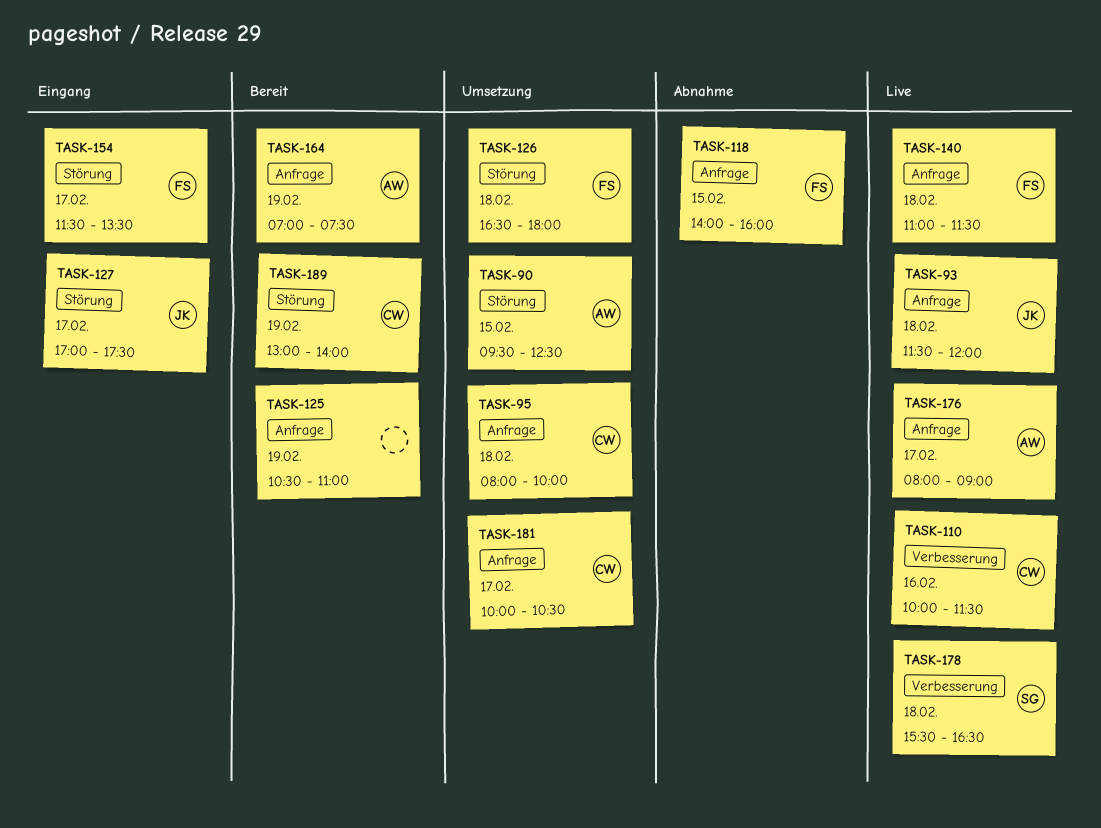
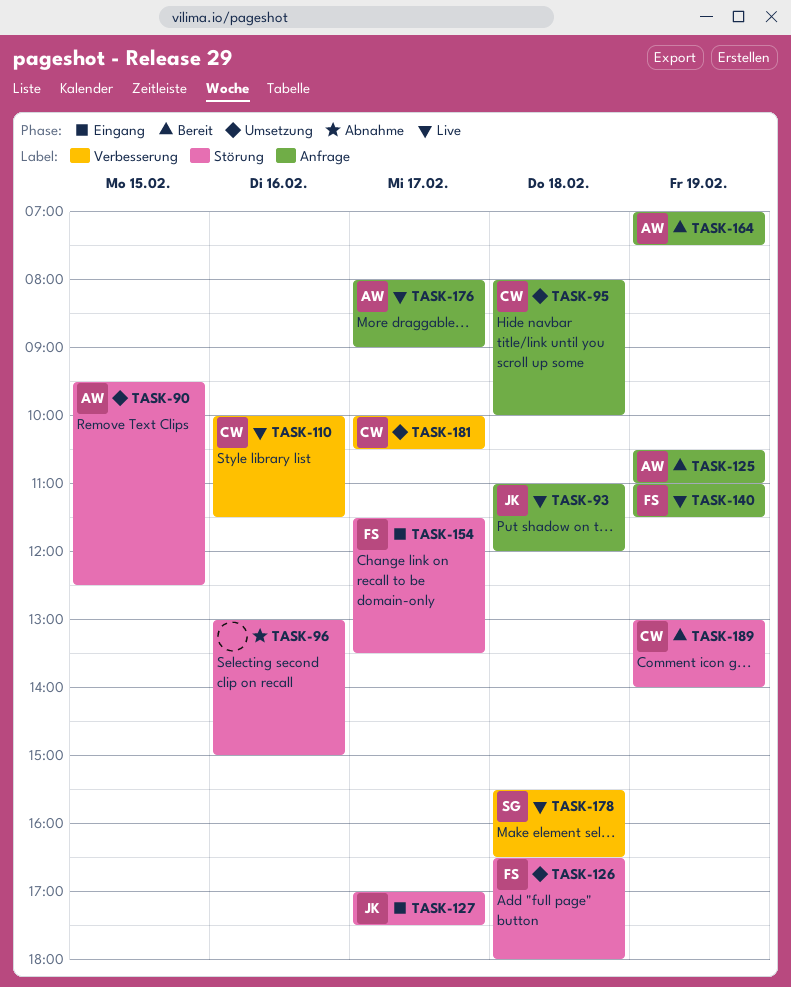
TASK-93, begins: 11:30 -> 11:00
TASK-96: none -> present
TASK-118: present -> none
TASK-125, owner: none -> AW
TASK-140, day: Feb 18 -> Feb 19
TASK-181, label: Anfrage -> Verbesserung

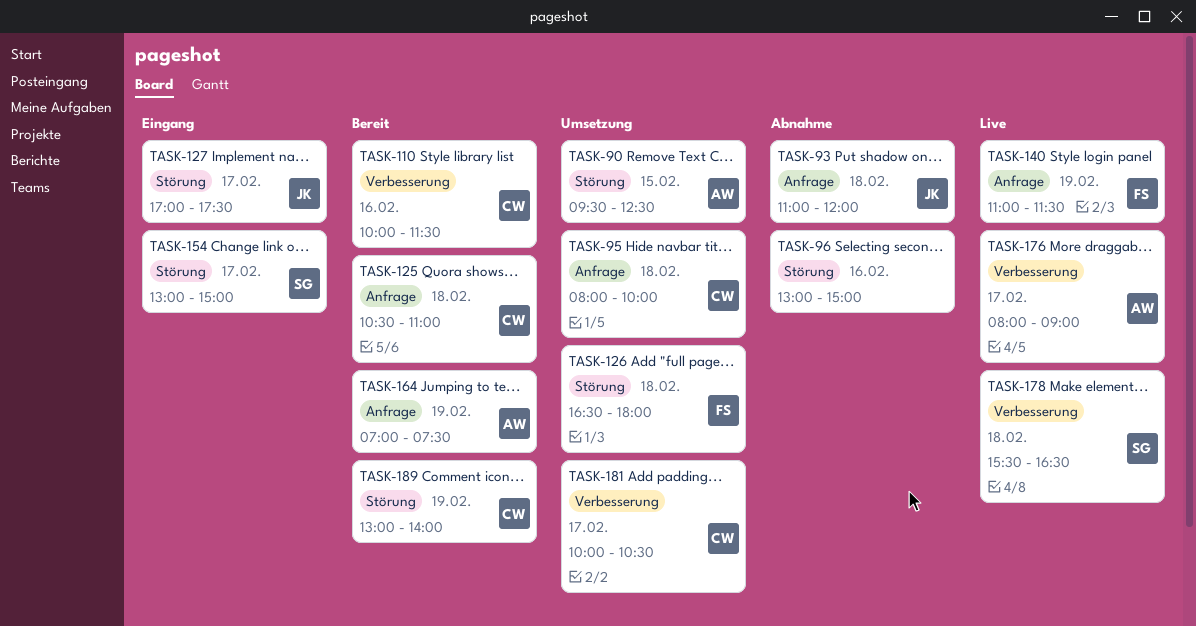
TASK-93, status: Live -> Abnahme
TASK-110, status: Live -> Bereit
TASK-125, owner: AW -> CW
TASK-125, day: Feb 19 -> Feb 18
TASK-154, owner: FS -> SG
TASK-154, begins: 11:30 -> 13:00
TASK-154, ends: 13:30 -> 15:00
TASK-176, label: Anfrage -> Verbesserung

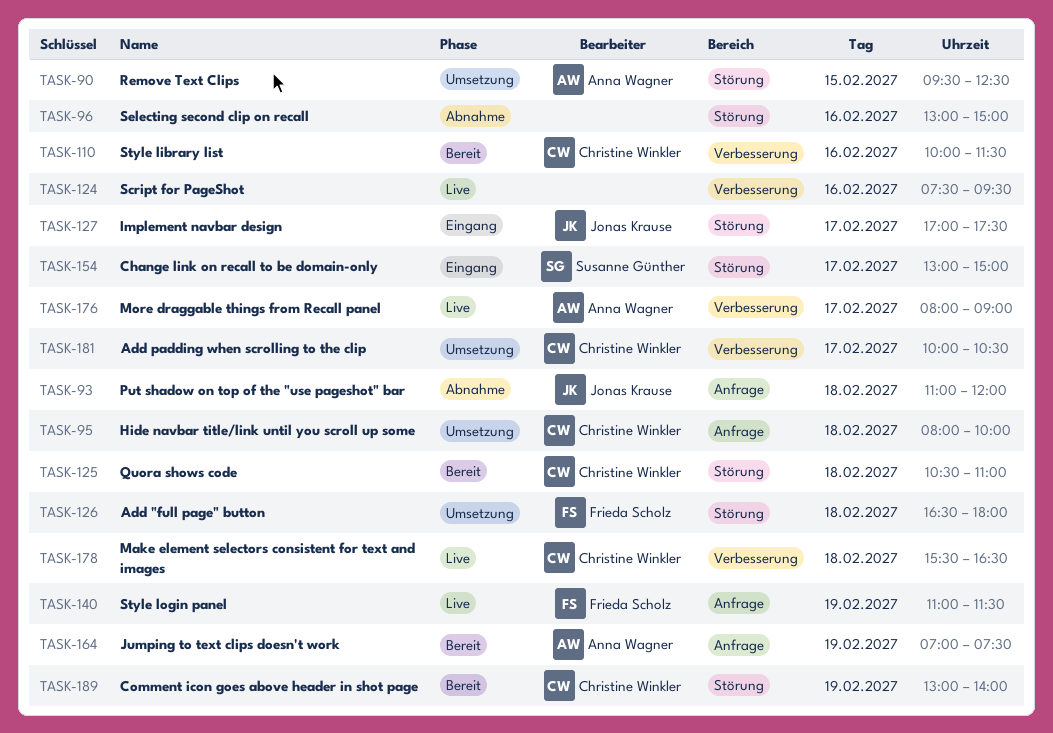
TASK-124: none -> present
TASK-125, label: Anfrage -> Störung
TASK-178, owner: Susanne Günther -> Christine Winkler

